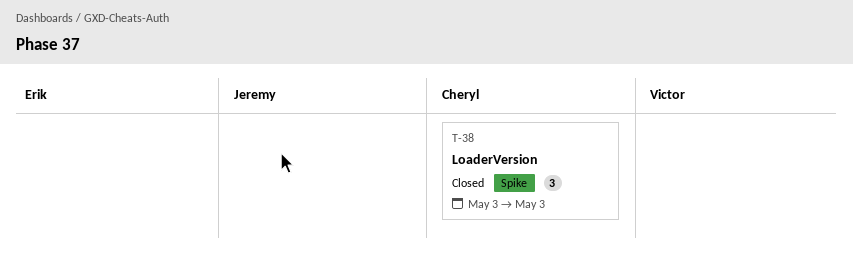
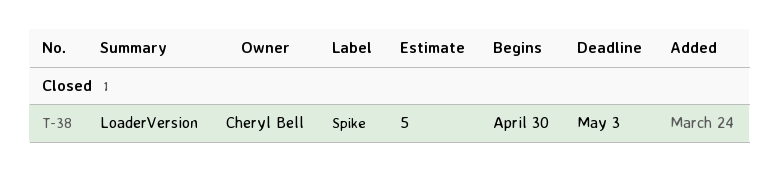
T-38, estimate: 3 -> 5
T-38, start: May 3 -> Apr 30

